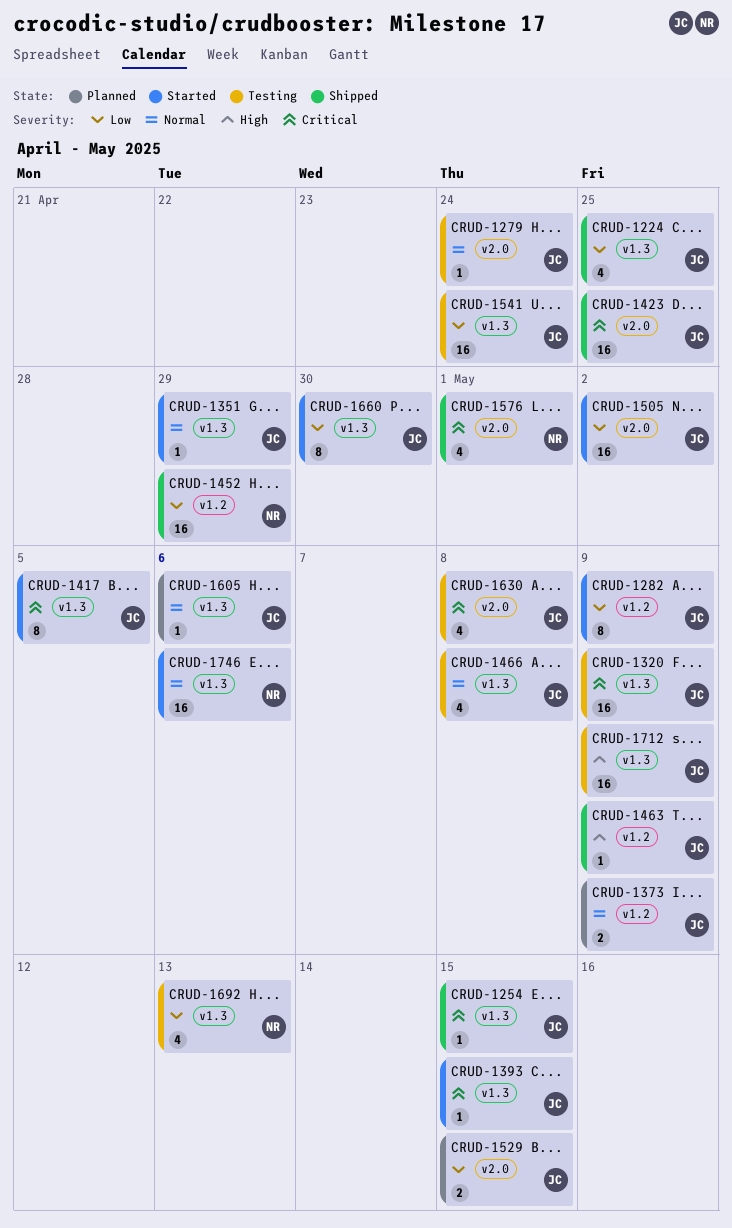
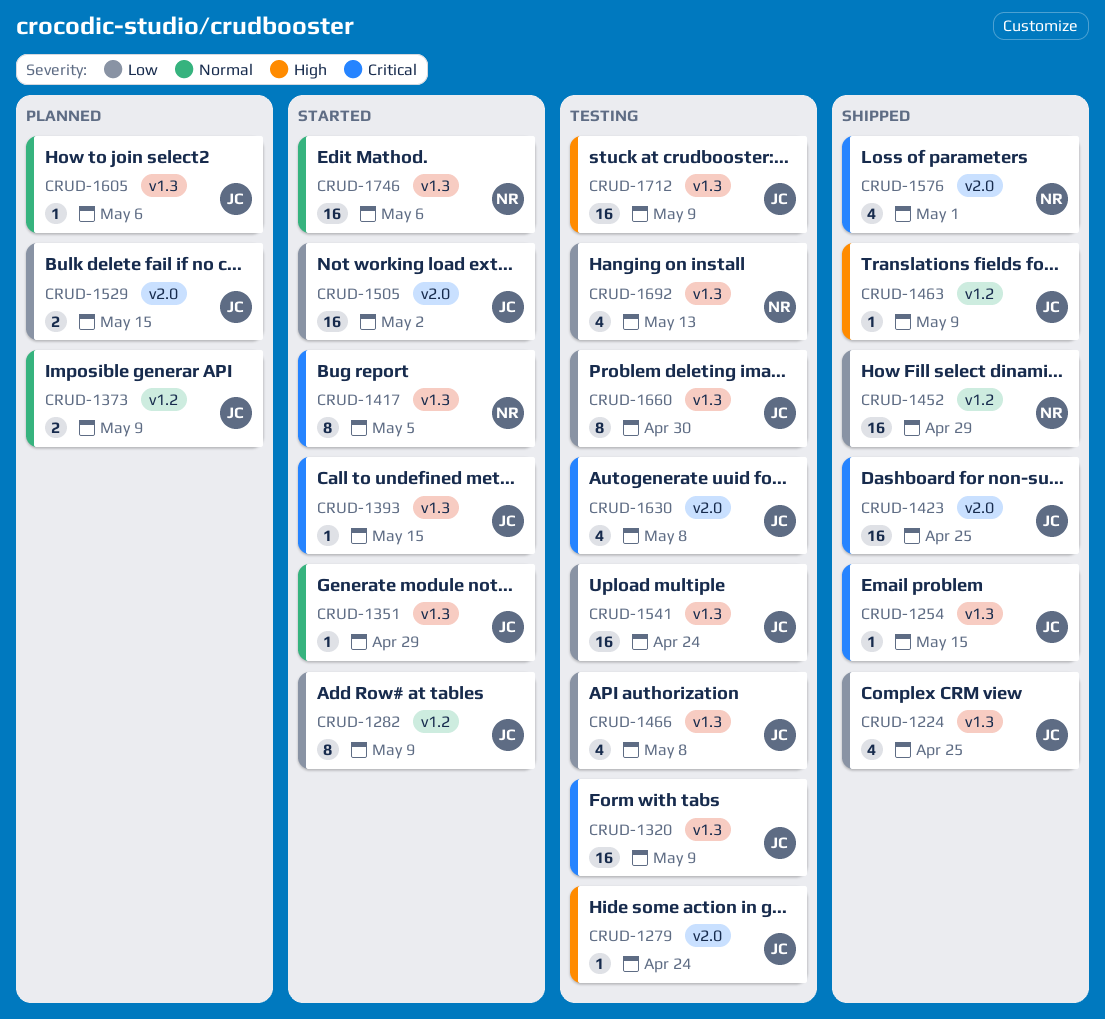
CRUD-1279, priority: Normal -> High
CRUD-1417, owner: JC -> NR
CRUD-1466, priority: Normal -> Low
CRUD-1660, status: Started -> Testing

